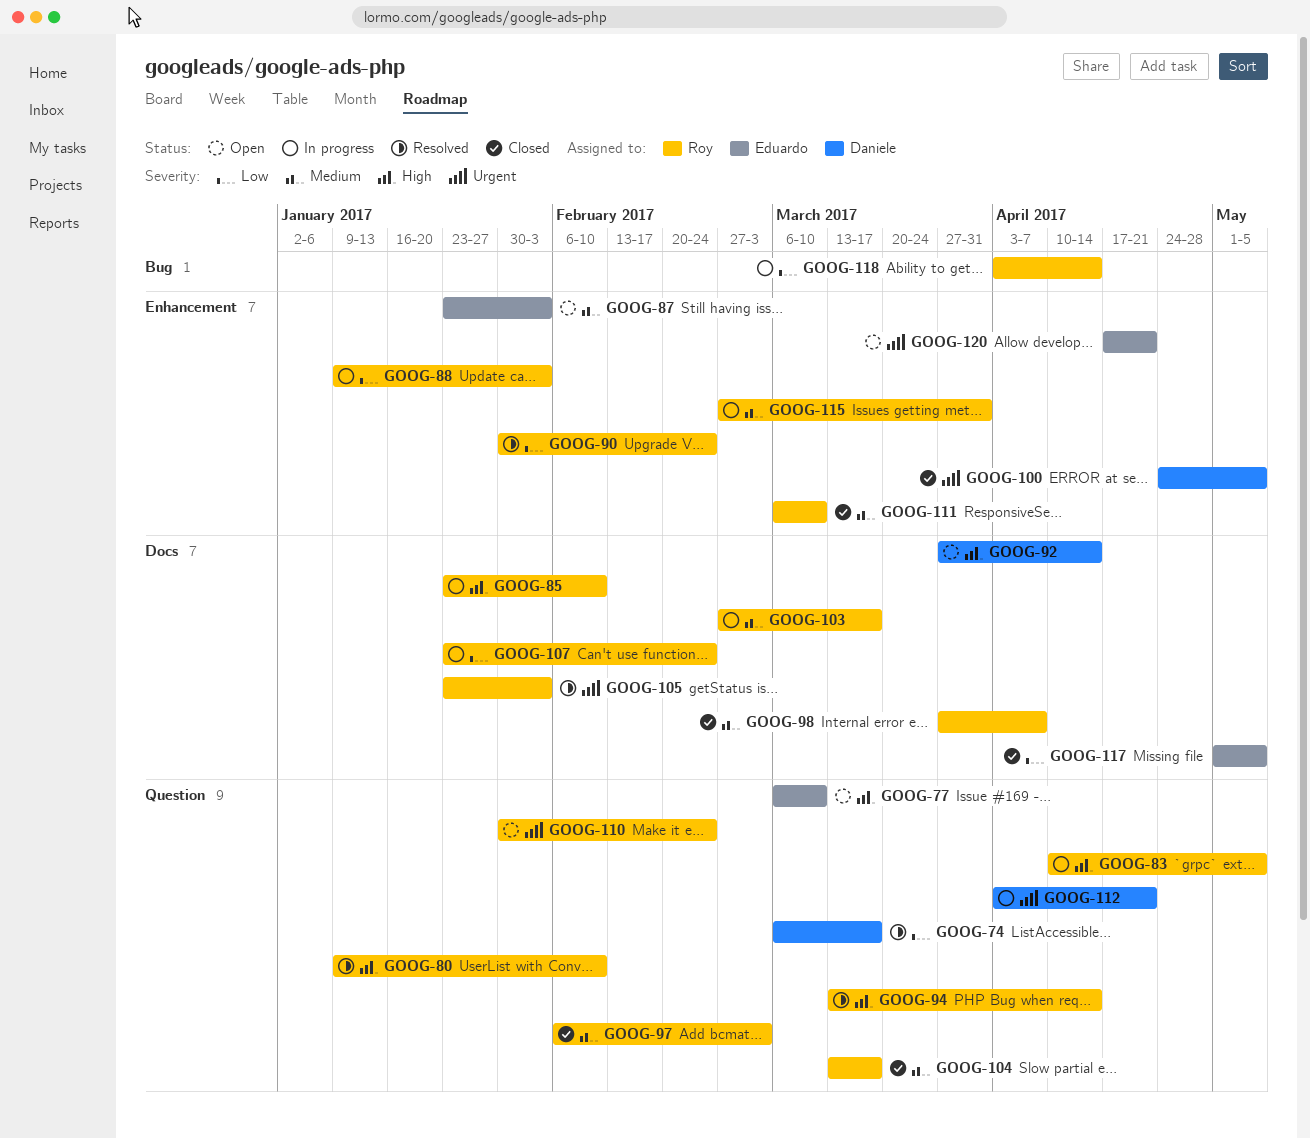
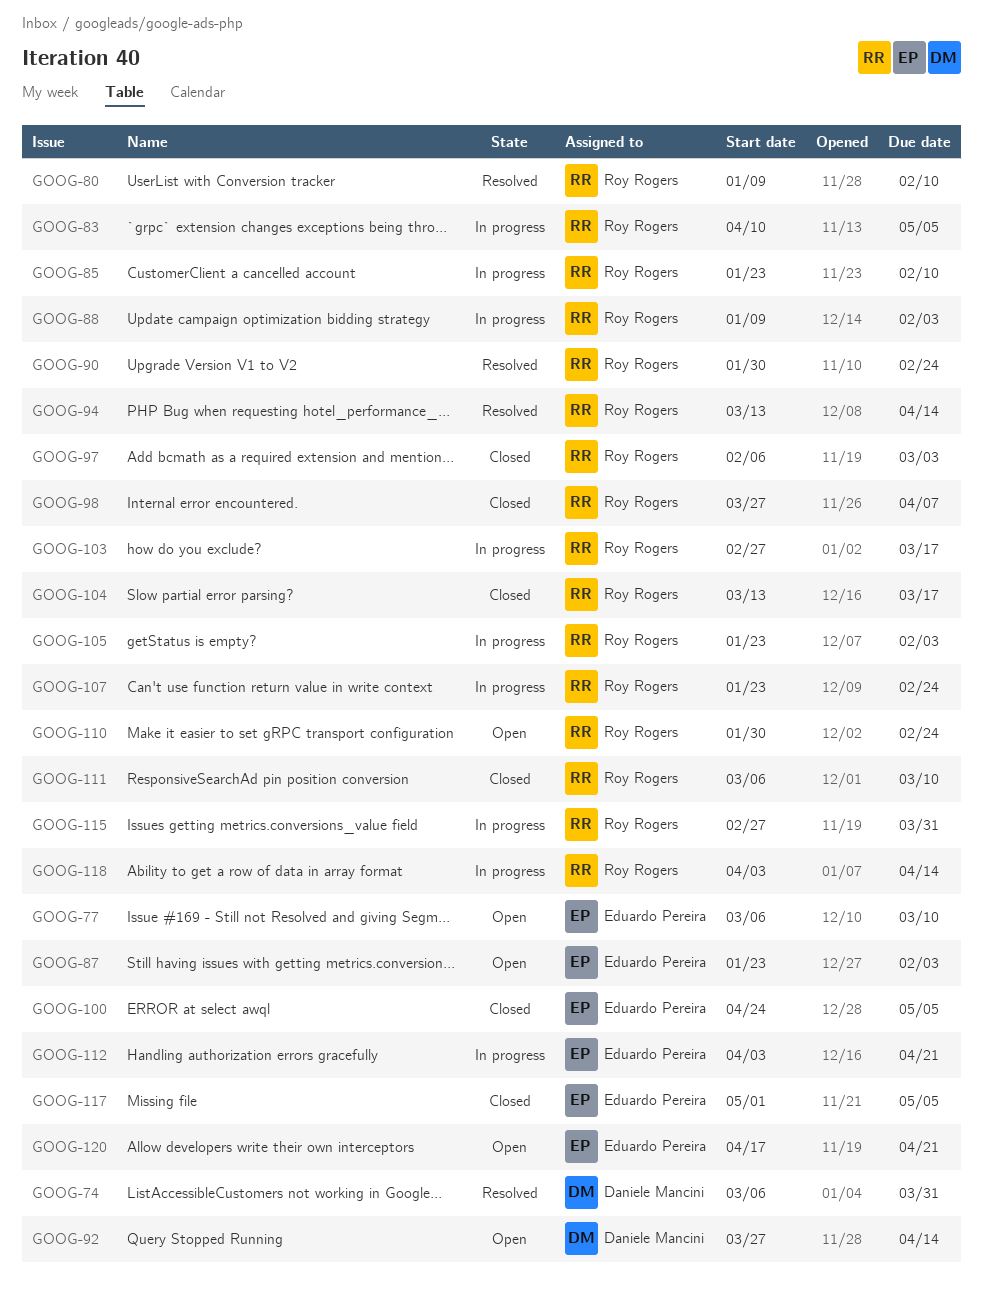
GOOG-74, due: Mar 17 -> Mar 31
GOOG-100, owner: Daniele Mancini -> Eduardo Pereira
GOOG-105, status: Resolved -> In progress
GOOG-112, owner: Daniele Mancini -> Eduardo Pereira

